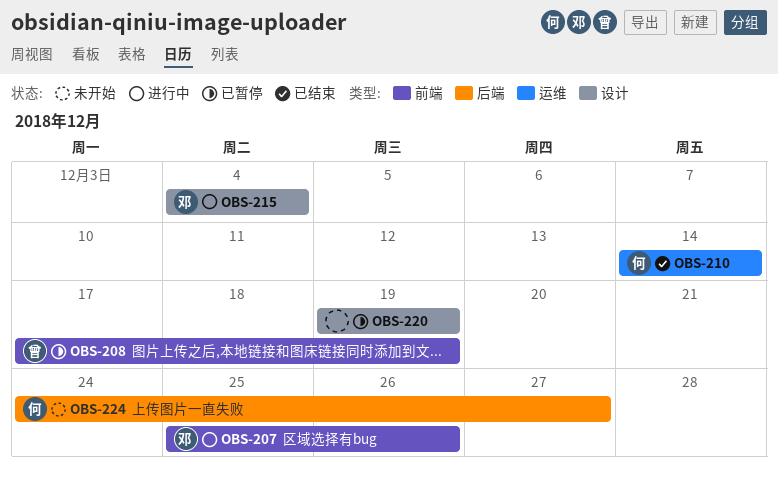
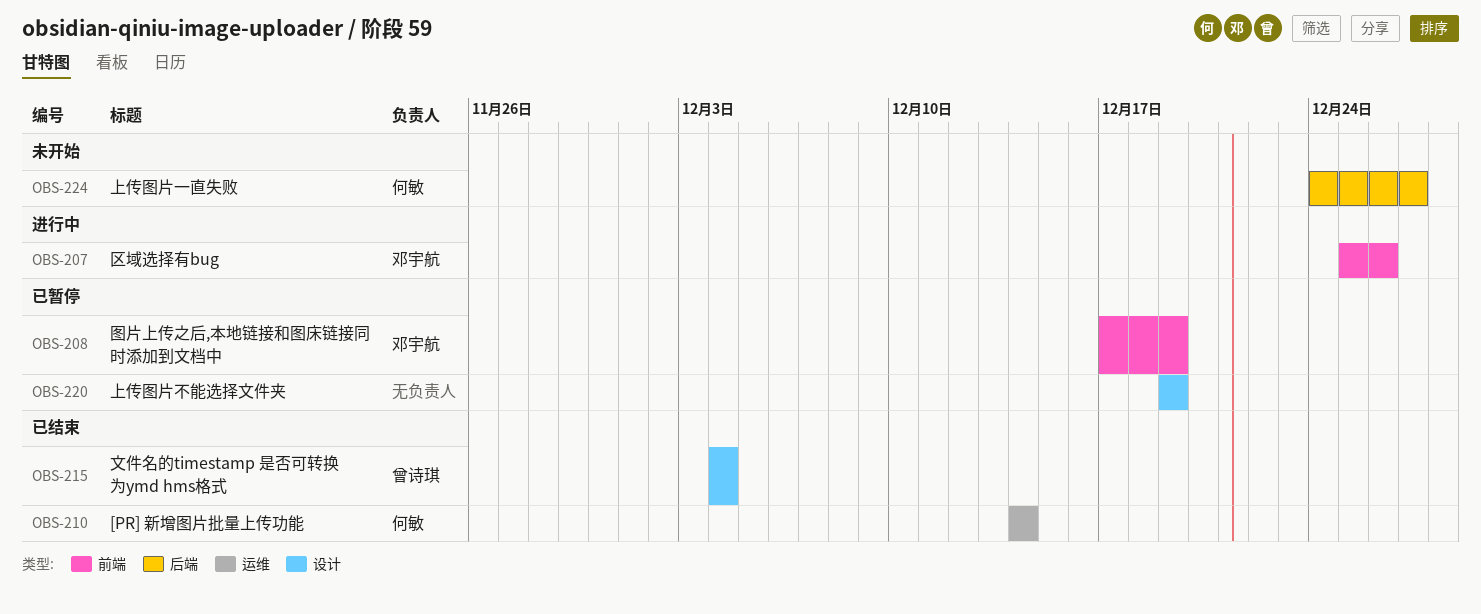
OBS-208, owner: 曾诗琪 -> 邓宇航
OBS-215, status: 进行中 -> 已结束
OBS-215, owner: 邓宇航 -> 曾诗琪

